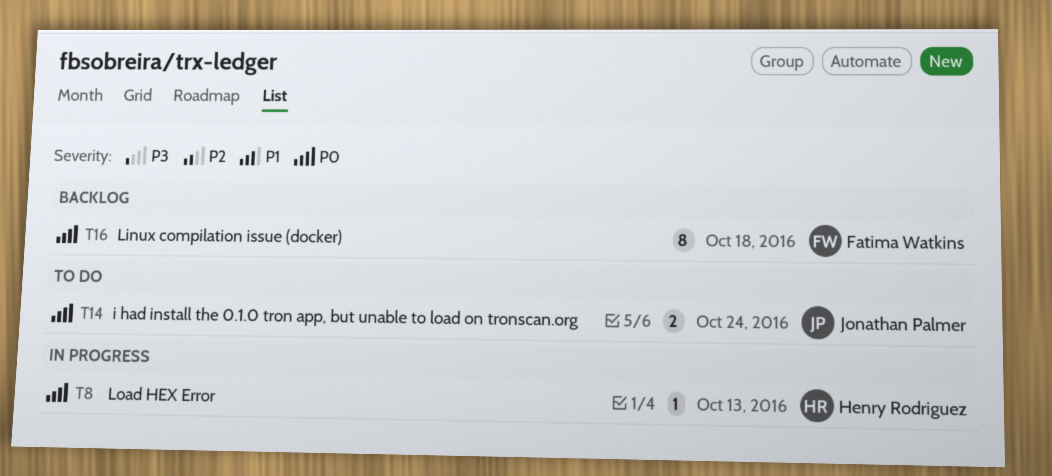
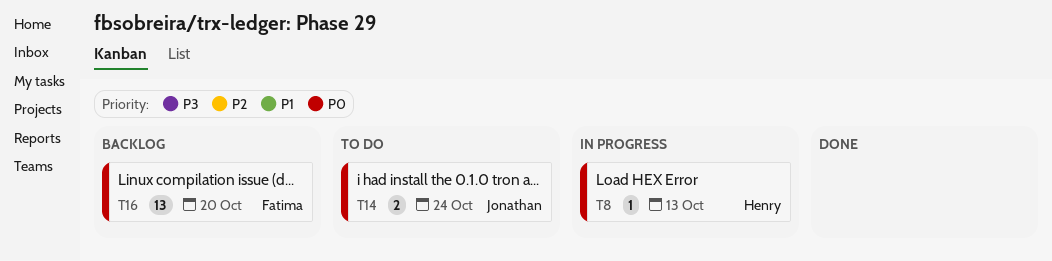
T16, estimate: 8 -> 13
T16, due: Oct 18 -> Oct 20

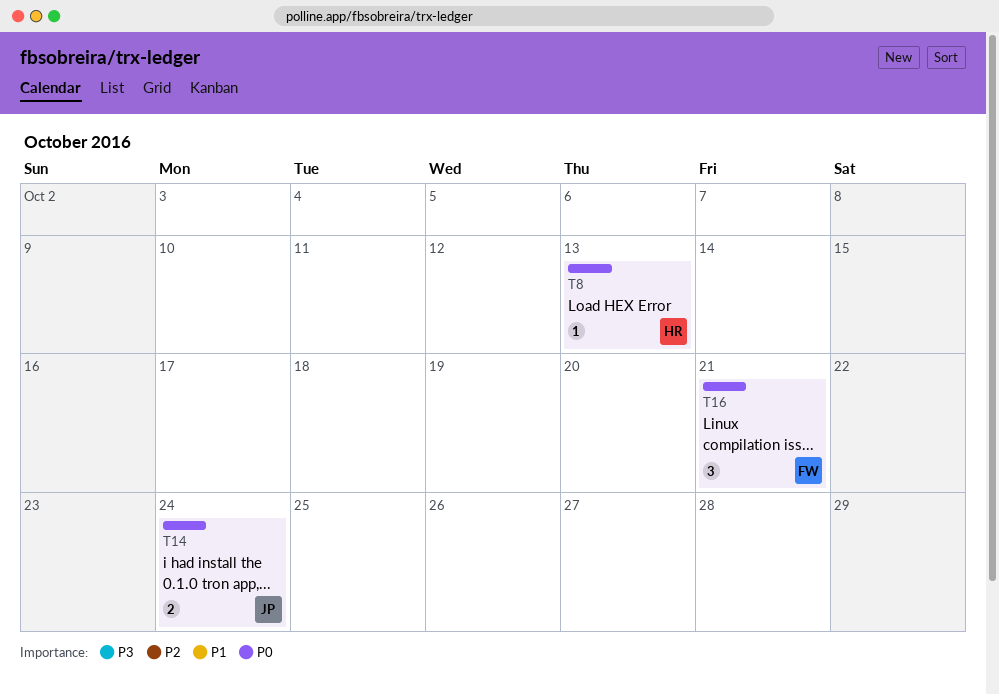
T16, estimate: 13 -> 3
T16, due: Oct 20 -> Oct 21

